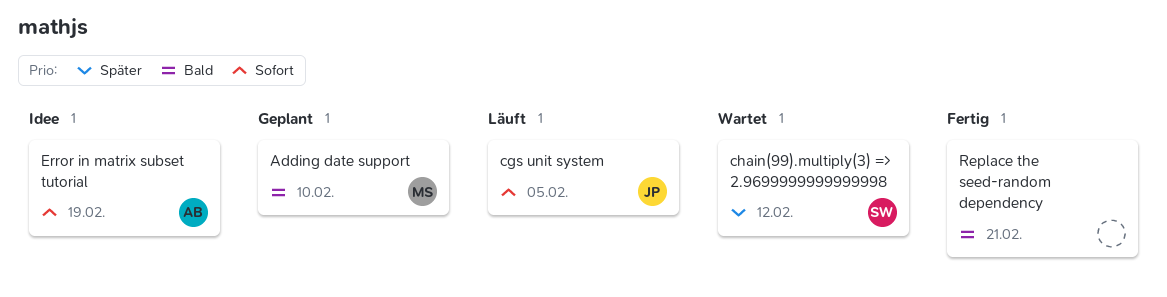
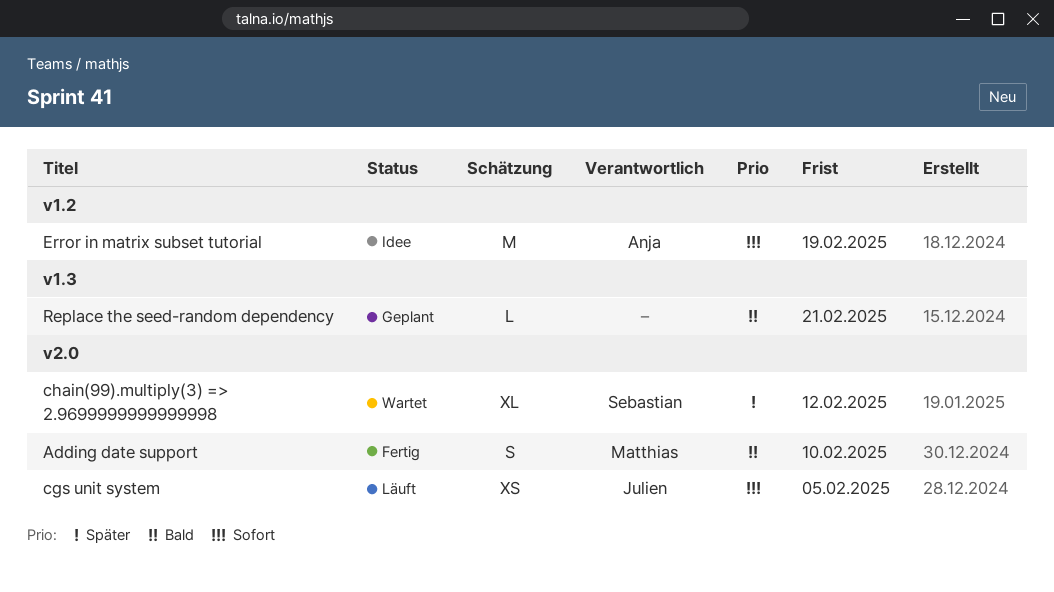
Adding date support, status: Geplant -> Fertig
Replace the seed-random dependency, status: Fertig -> Geplant

